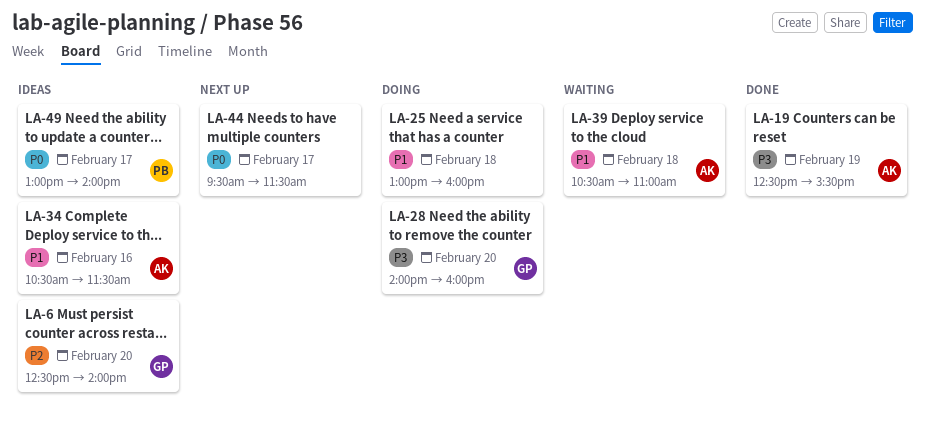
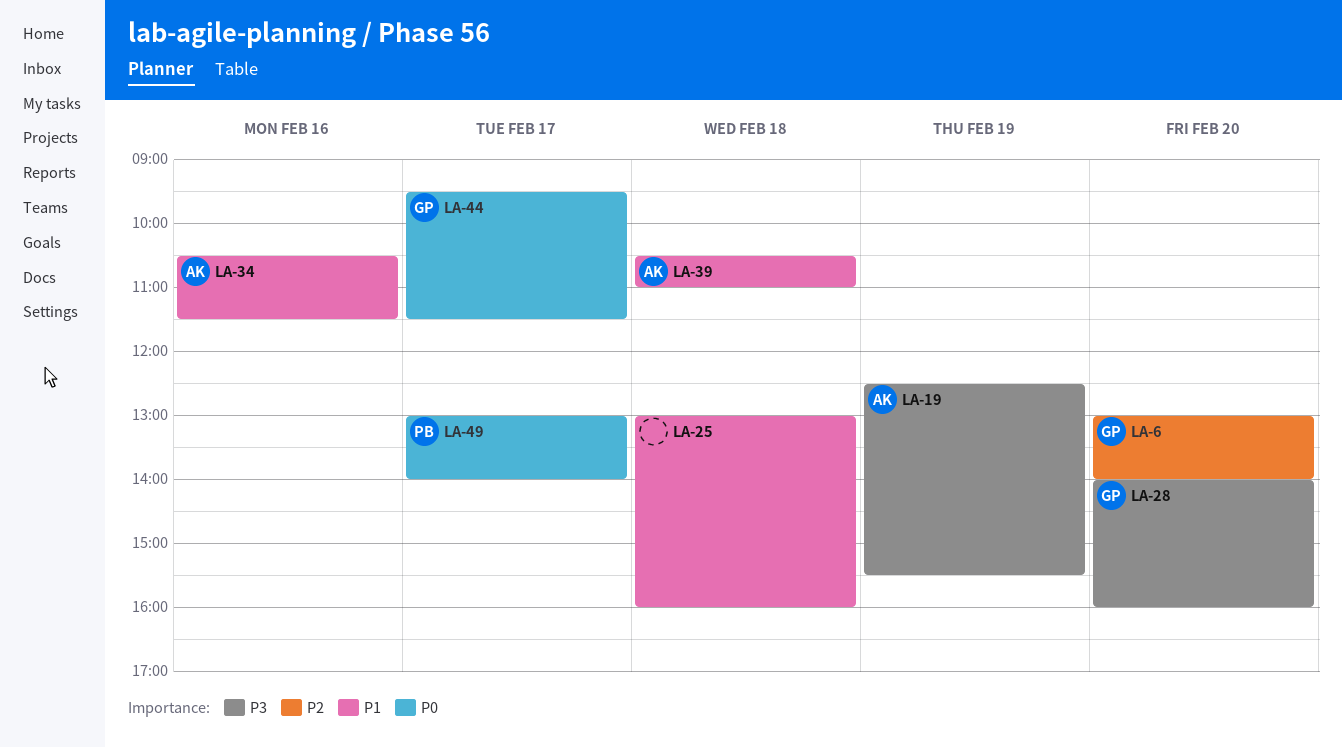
LA-6, begins: 12:30 -> 13:00
LA-44, owner: none -> GP

